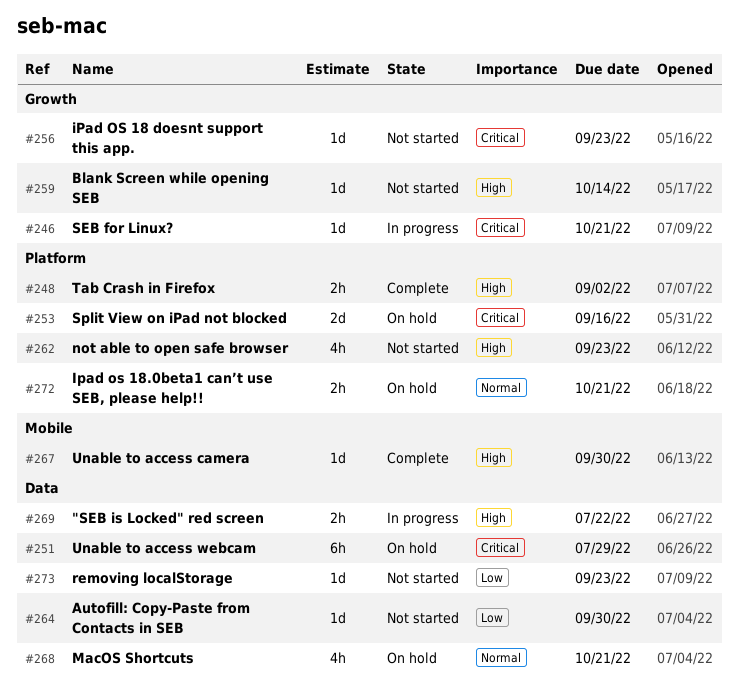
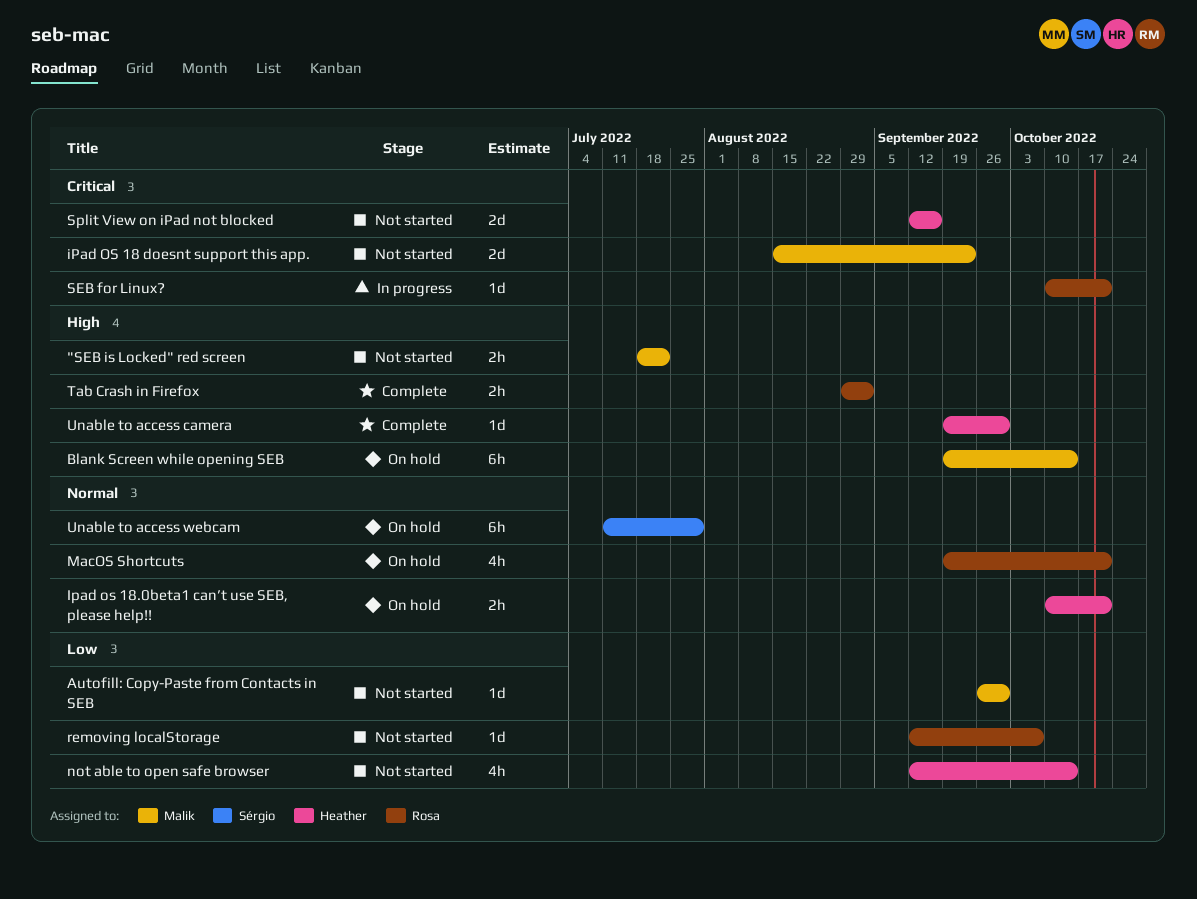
"SEB is Locked" red screen, status: In progress -> Not started
Blank Screen while opening SEB, status: Not started -> On hold
Blank Screen while opening SEB, estimate: 1d -> 6h
iPad OS 18 doesnt support this app., estimate: 1d -> 2d
not able to open safe browser, priority: High -> Low
not able to open safe browser, due: Sep 23 -> Oct 14
removing localStorage, due: Sep 23 -> Oct 7
Split View on iPad not blocked, status: On hold -> Not started
Unable to access webcam, priority: Critical -> Normal

